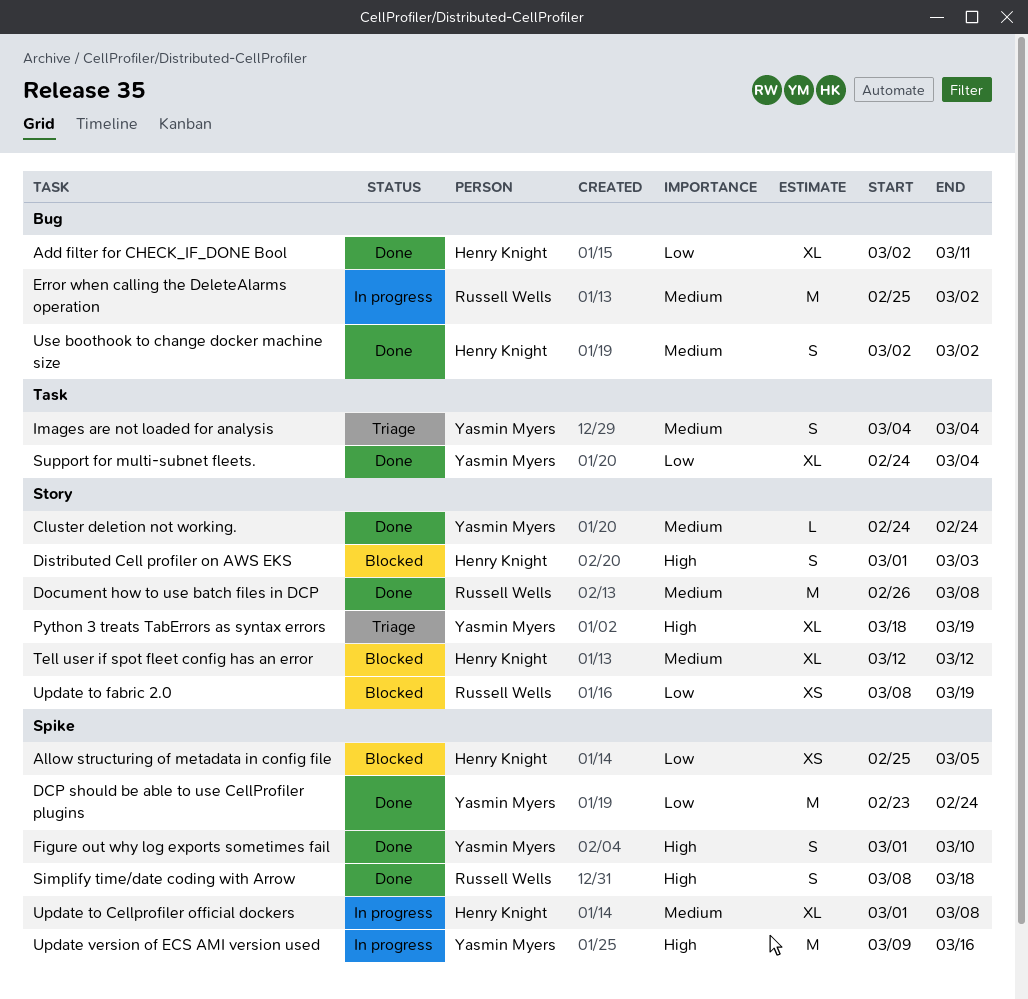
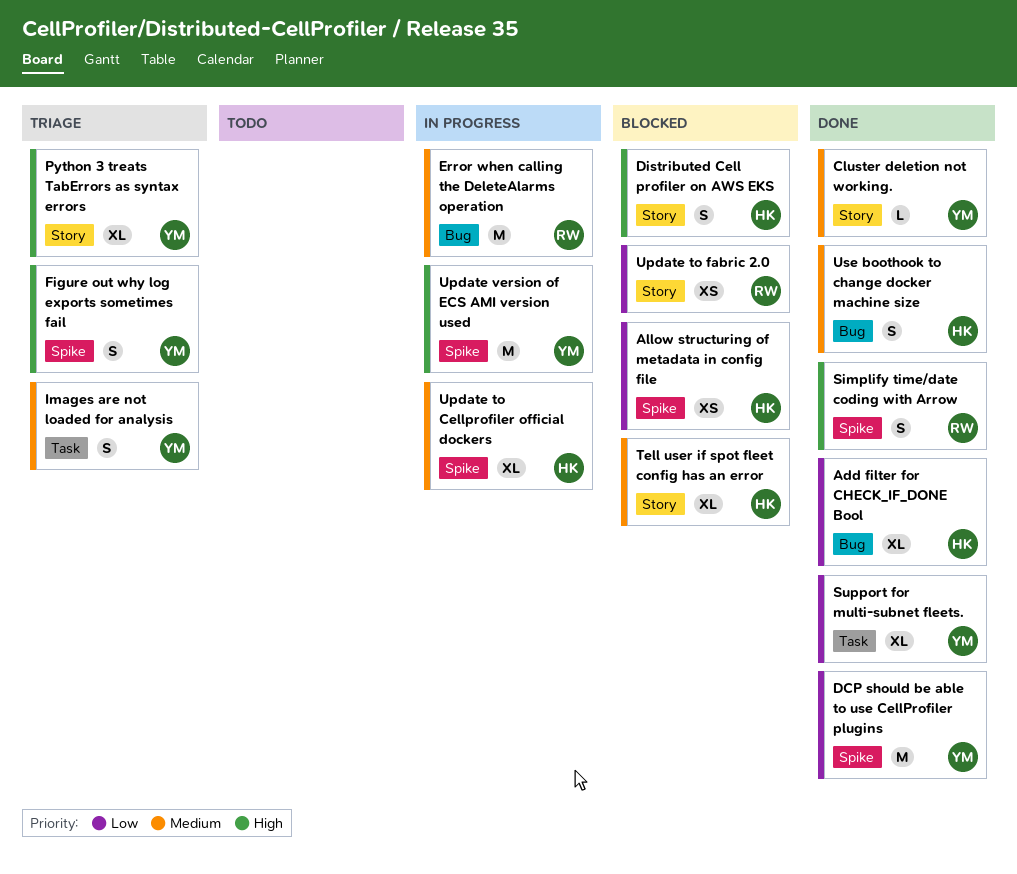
Document how to use batch files in DCP: present -> none
Figure out why log exports sometimes fail, status: Done -> Triage

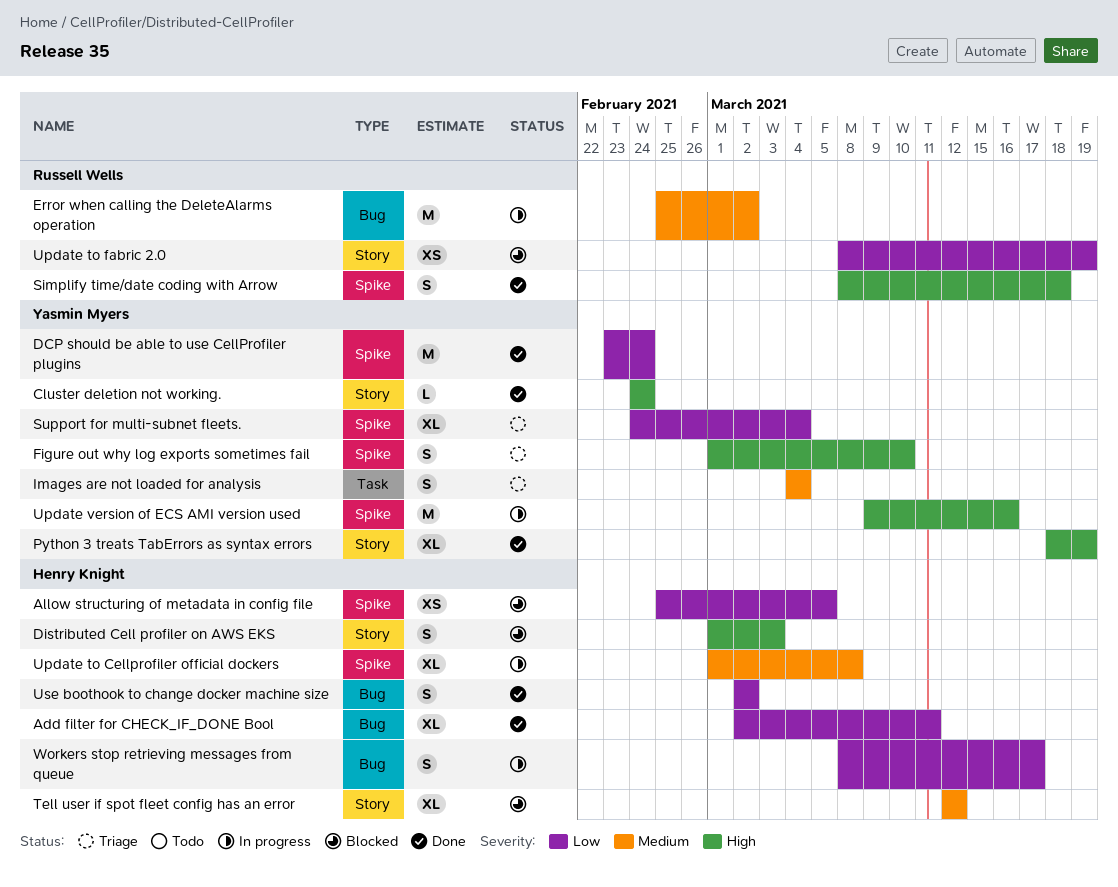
Cluster deletion not working., priority: Medium -> High
Python 3 treats TabErrors as syntax errors, status: Triage -> Done
Support for multi-subnet fleets., status: Done -> Triage
Support for multi-subnet fleets., label: Task -> Spike
Use boothook to change docker machine size, priority: Medium -> Low
Workers stop retrieving messages from queue: none -> present

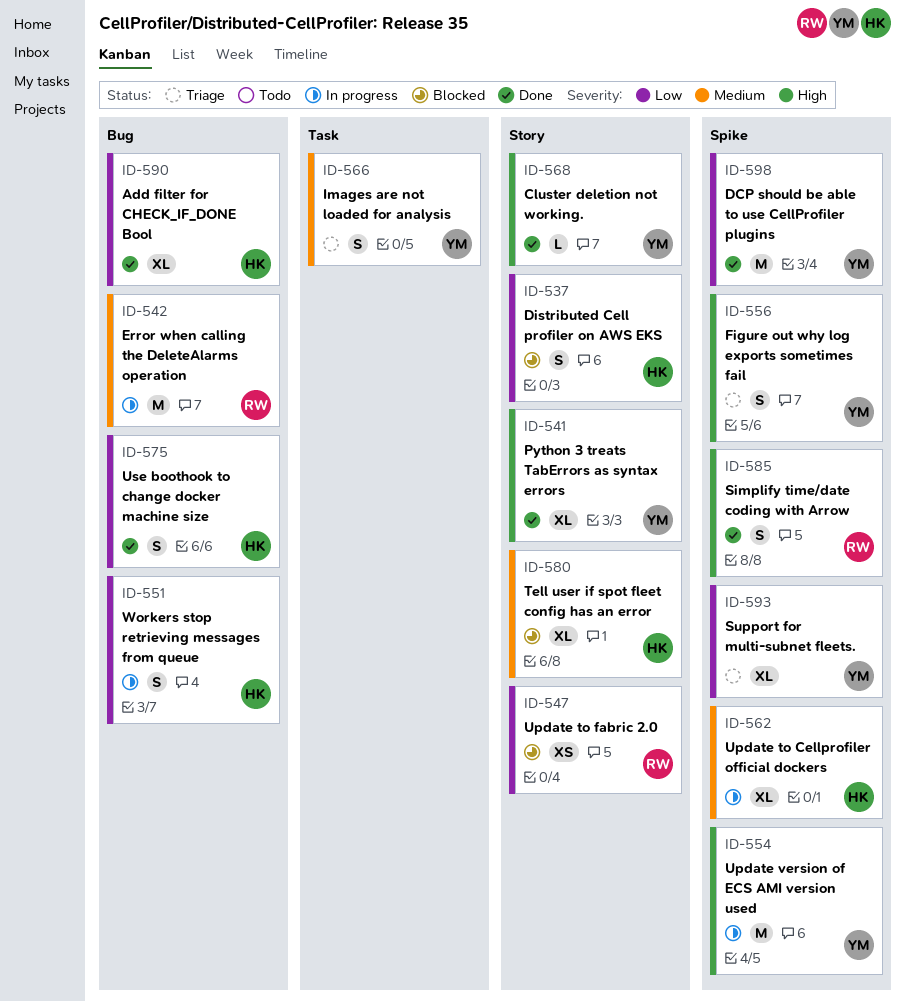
Allow structuring of metadata in config file: present -> none
Distributed Cell profiler on AWS EKS, priority: High -> Low

